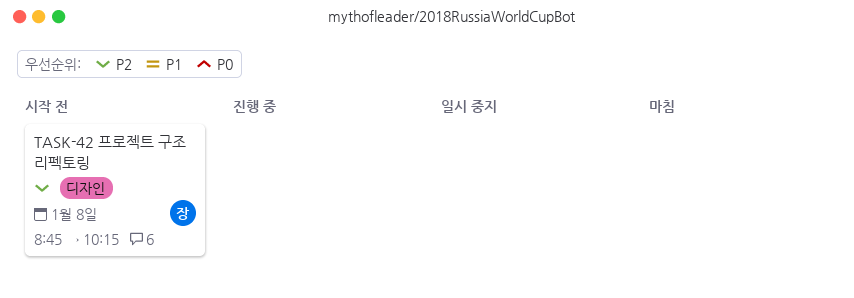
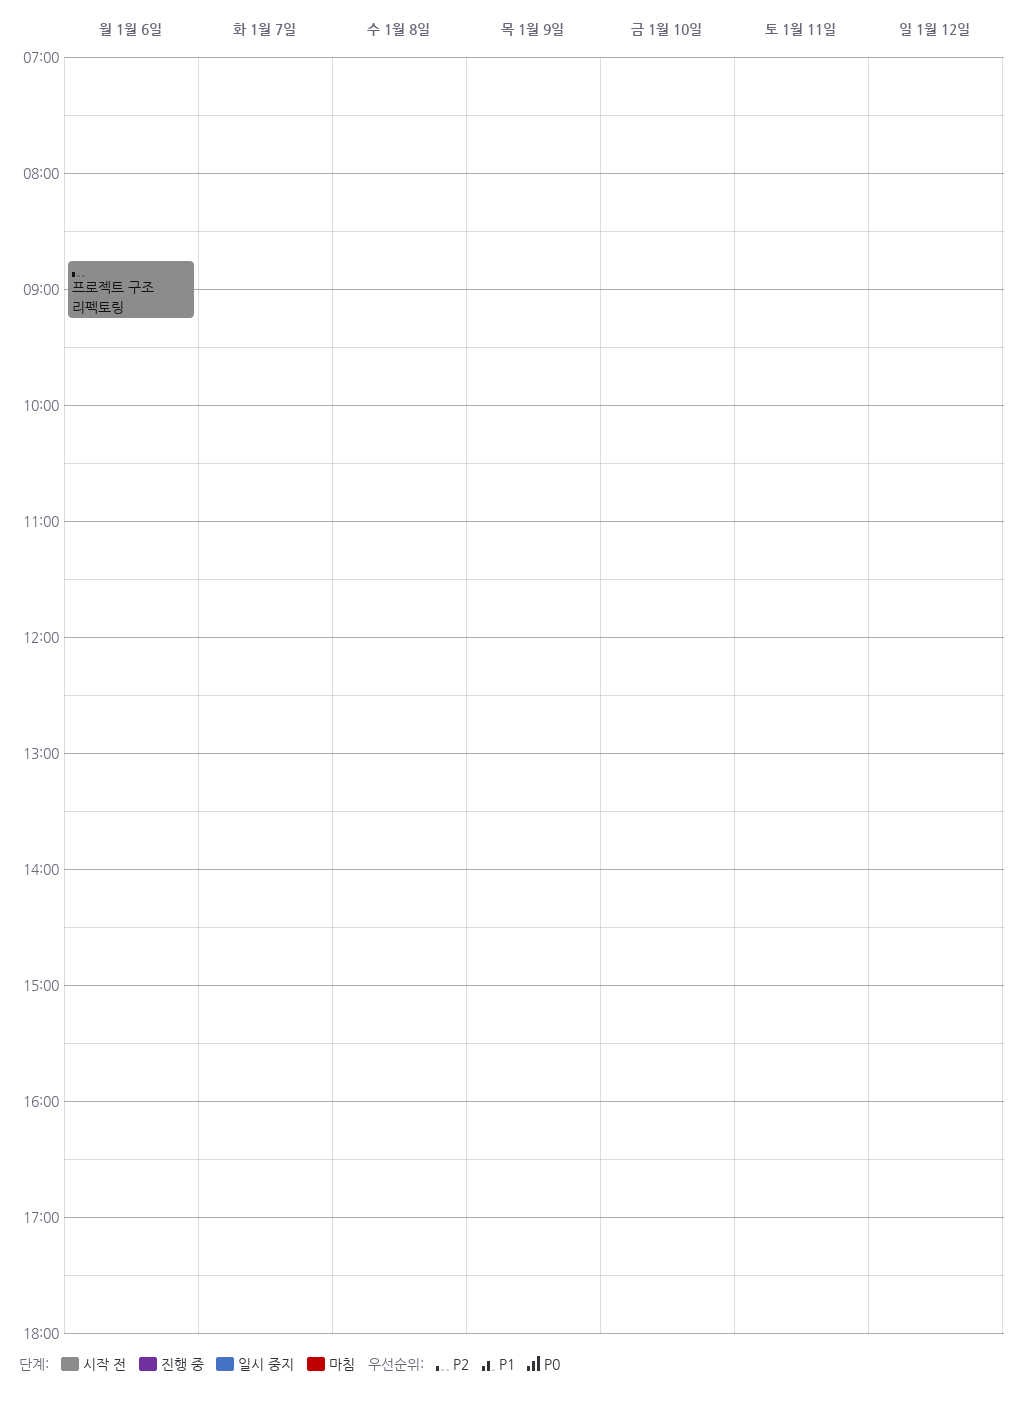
프로젝트 구조 리펙토링, day: Jan 8 -> Jan 6
프로젝트 구조 리펙토링, ends: 10:15 -> 09:15

